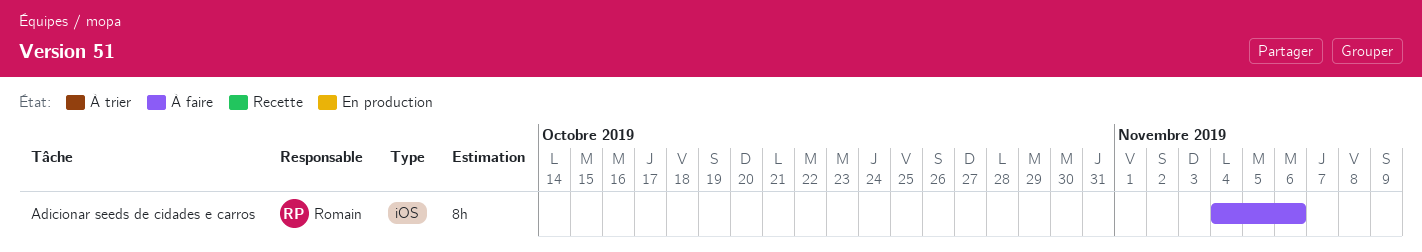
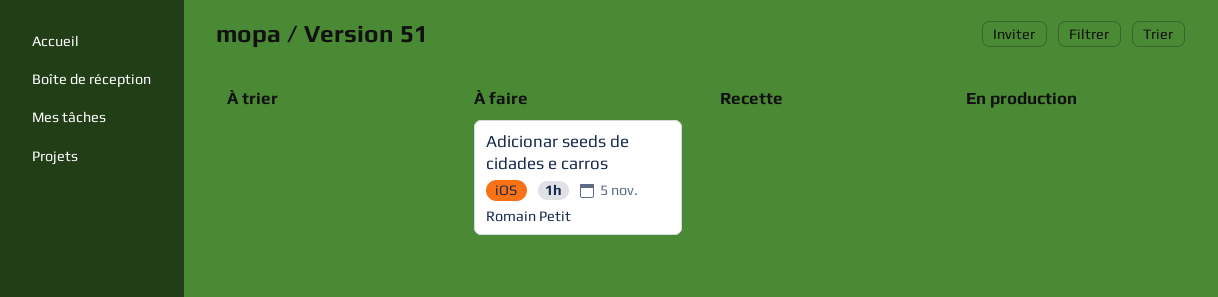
Adicionar seeds de cidades e carros, estimate: 8h -> 1h
Adicionar seeds de cidades e carros, due: Nov 6 -> Nov 5

